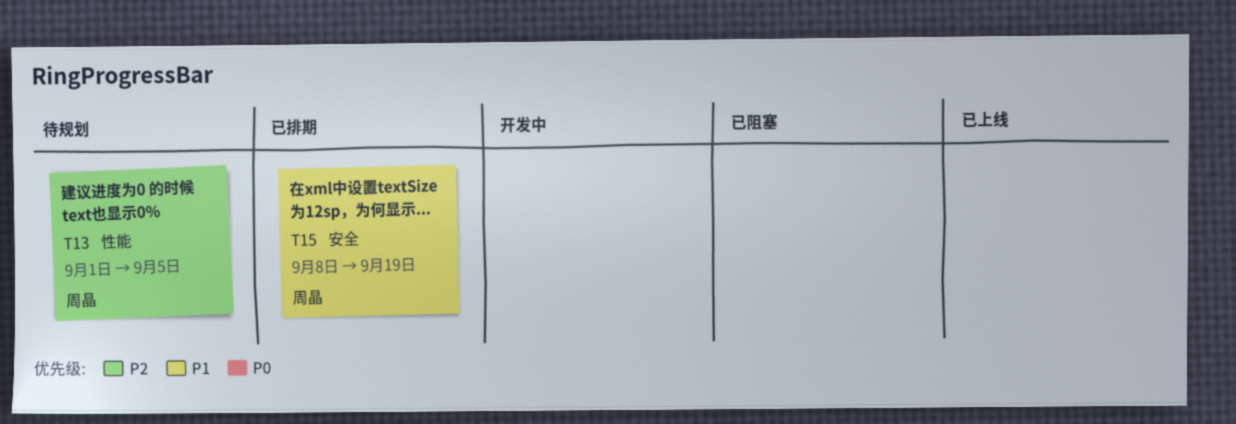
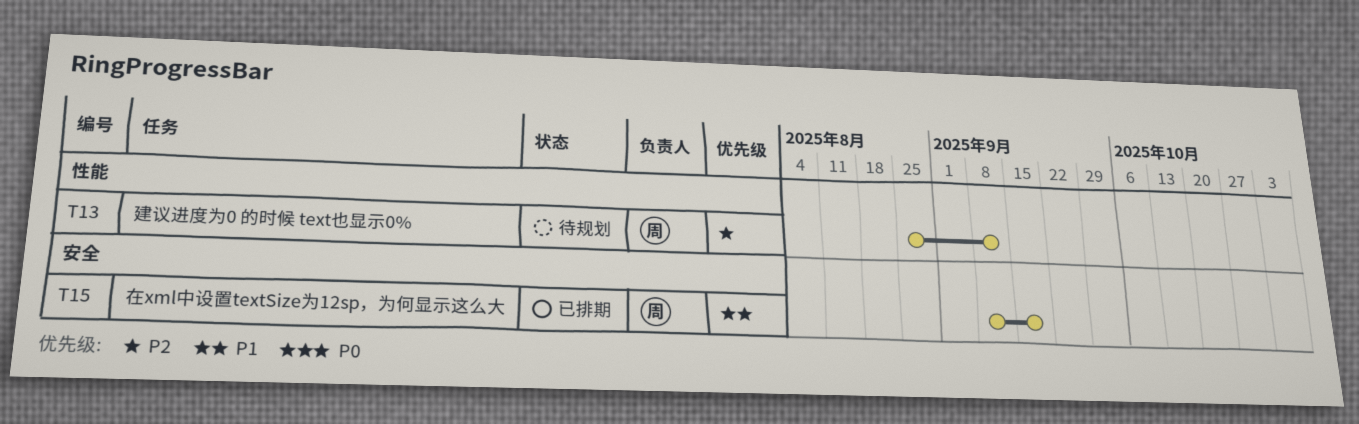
T13, start: Sep 1 -> Aug 25
T13, due: Sep 5 -> Sep 12

